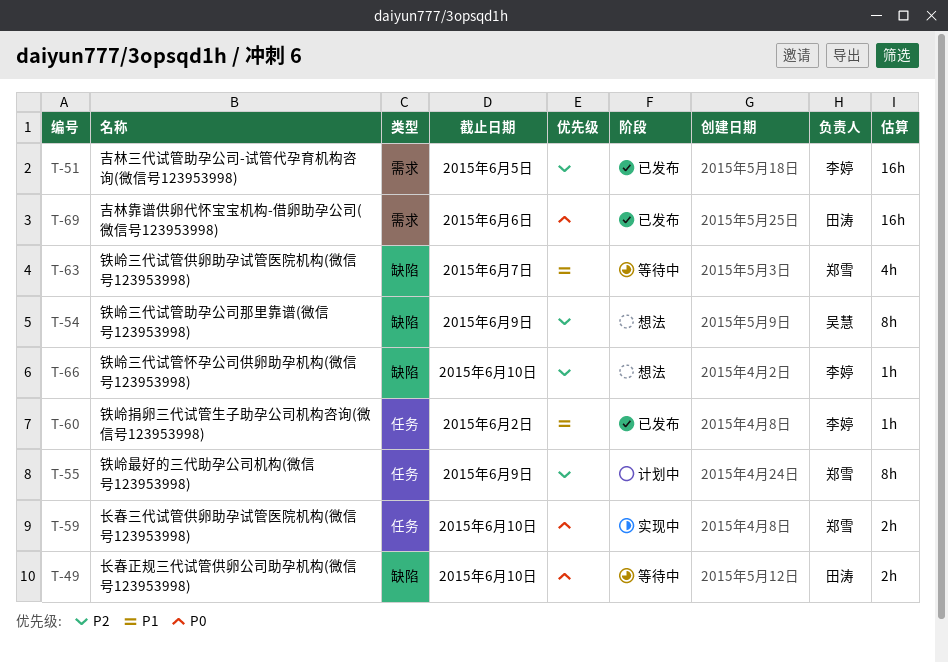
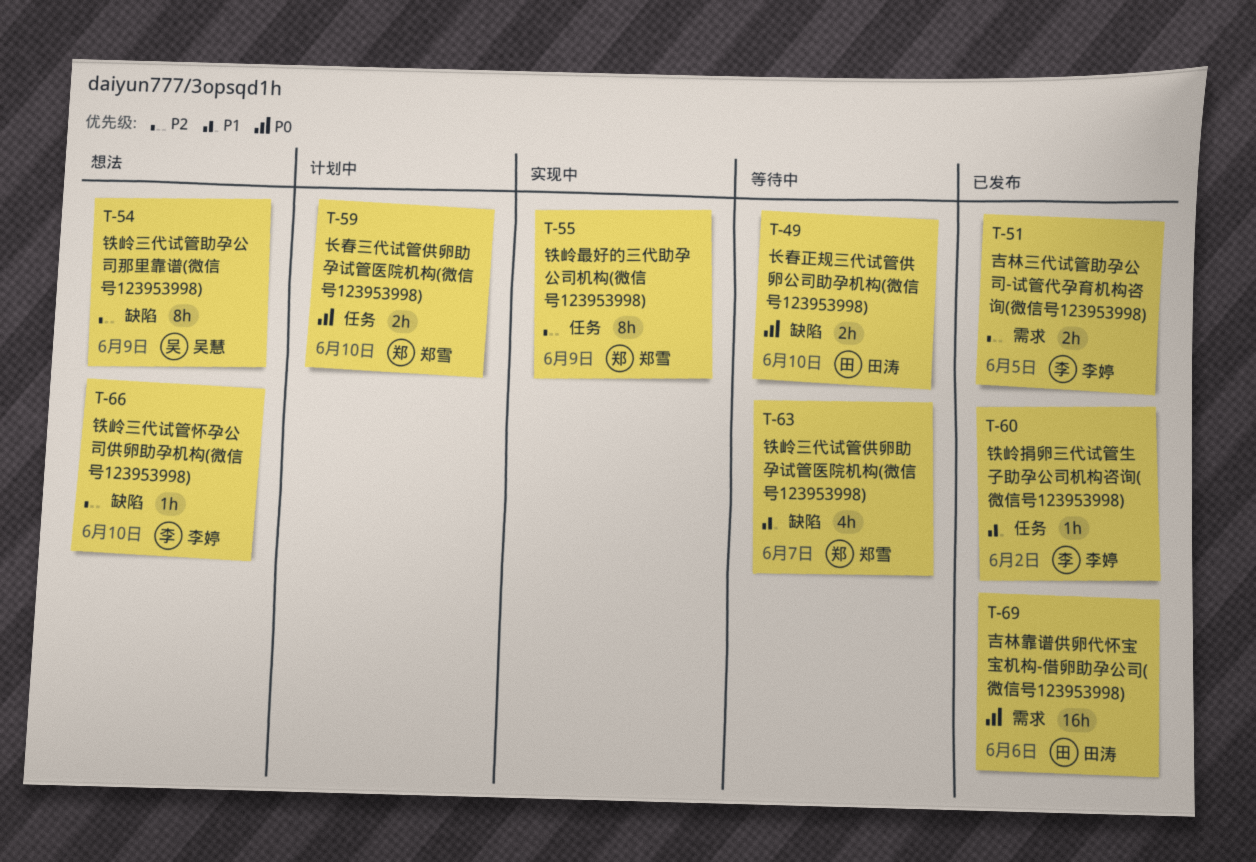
T-51, estimate: 16h -> 2h
T-55, status: 计划中 -> 实现中
T-59, status: 实现中 -> 计划中

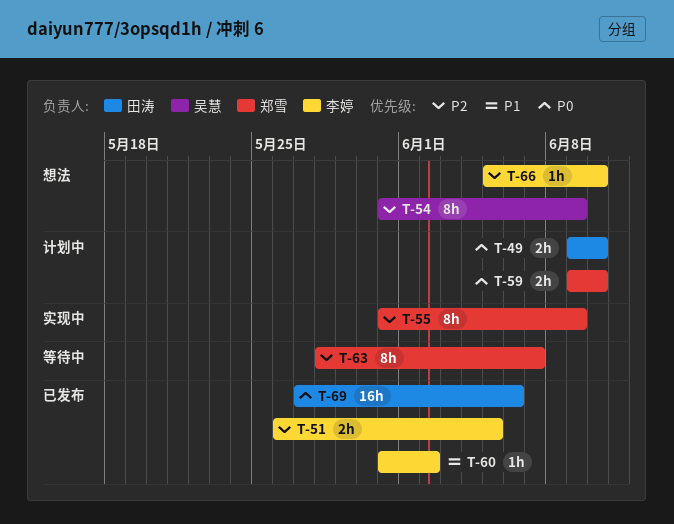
T-49, status: 等待中 -> 计划中
T-63, priority: P1 -> P2
T-63, estimate: 4h -> 8h

